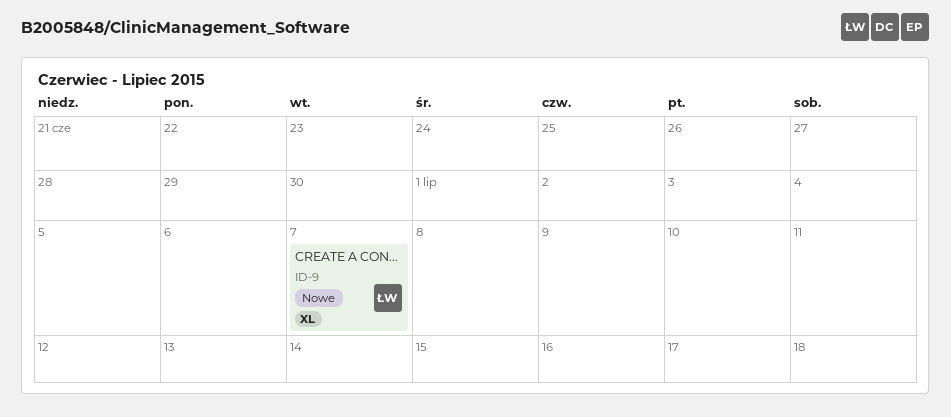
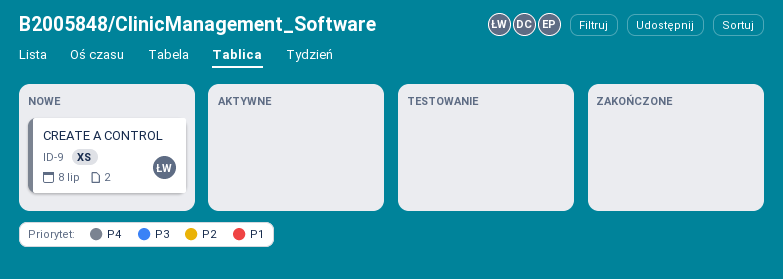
ID-9, estimate: XL -> XS
ID-9, due: Jul 7 -> Jul 8

